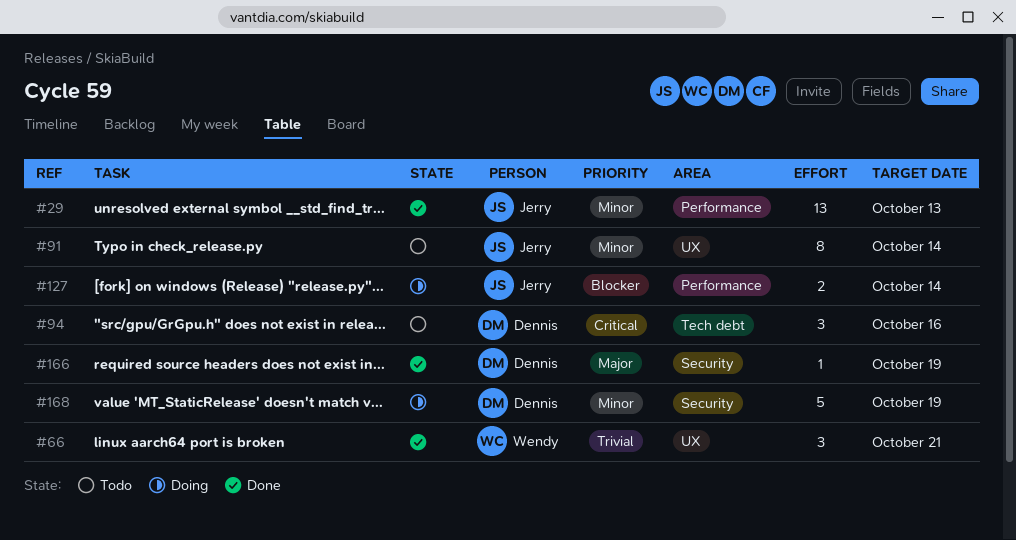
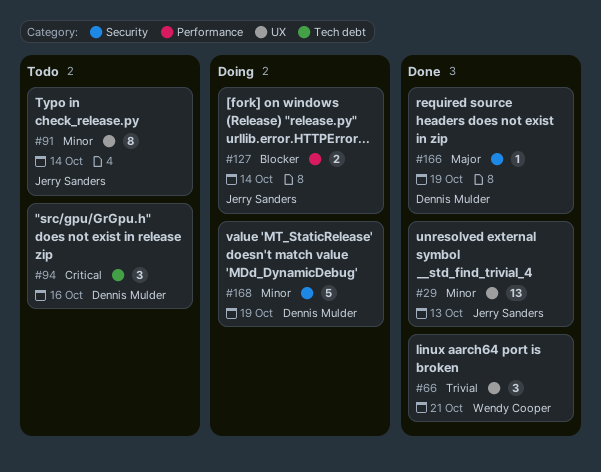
#29, label: Performance -> UX

